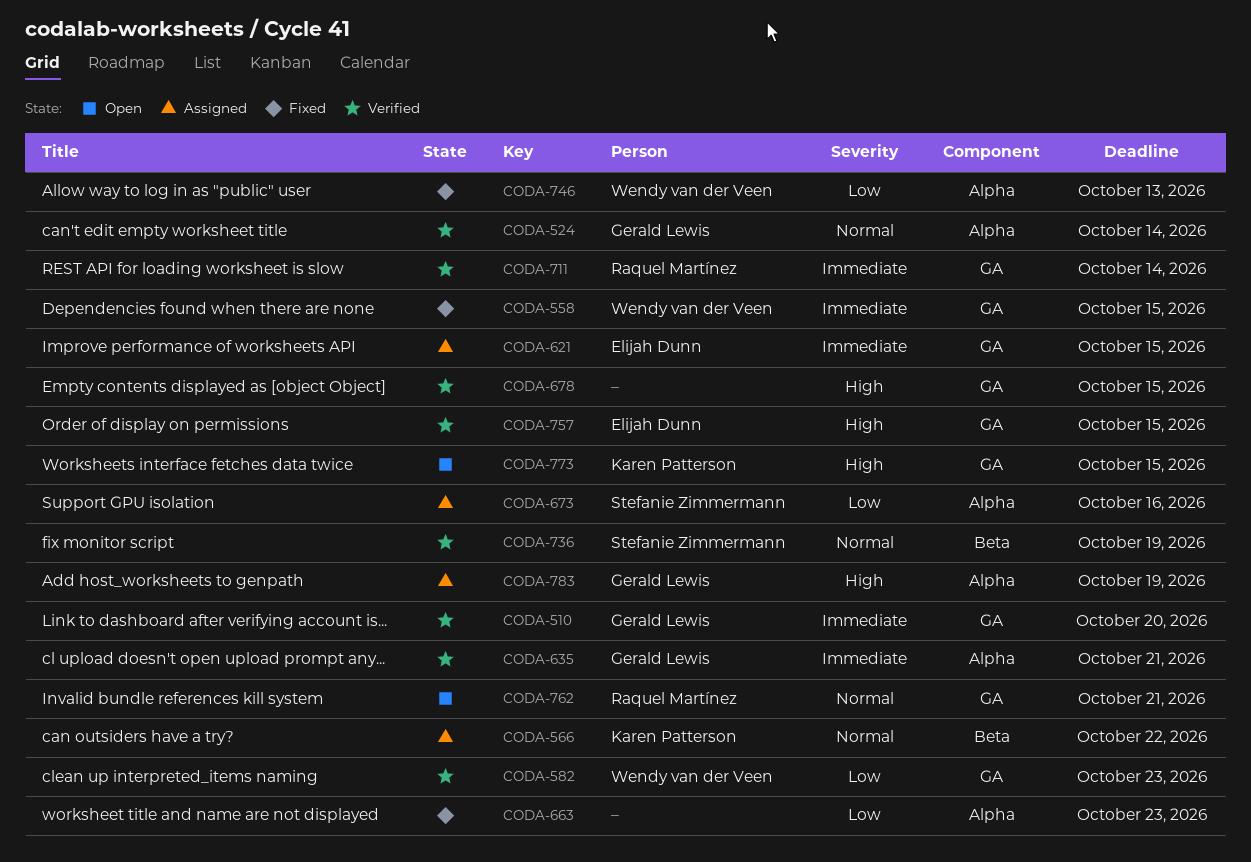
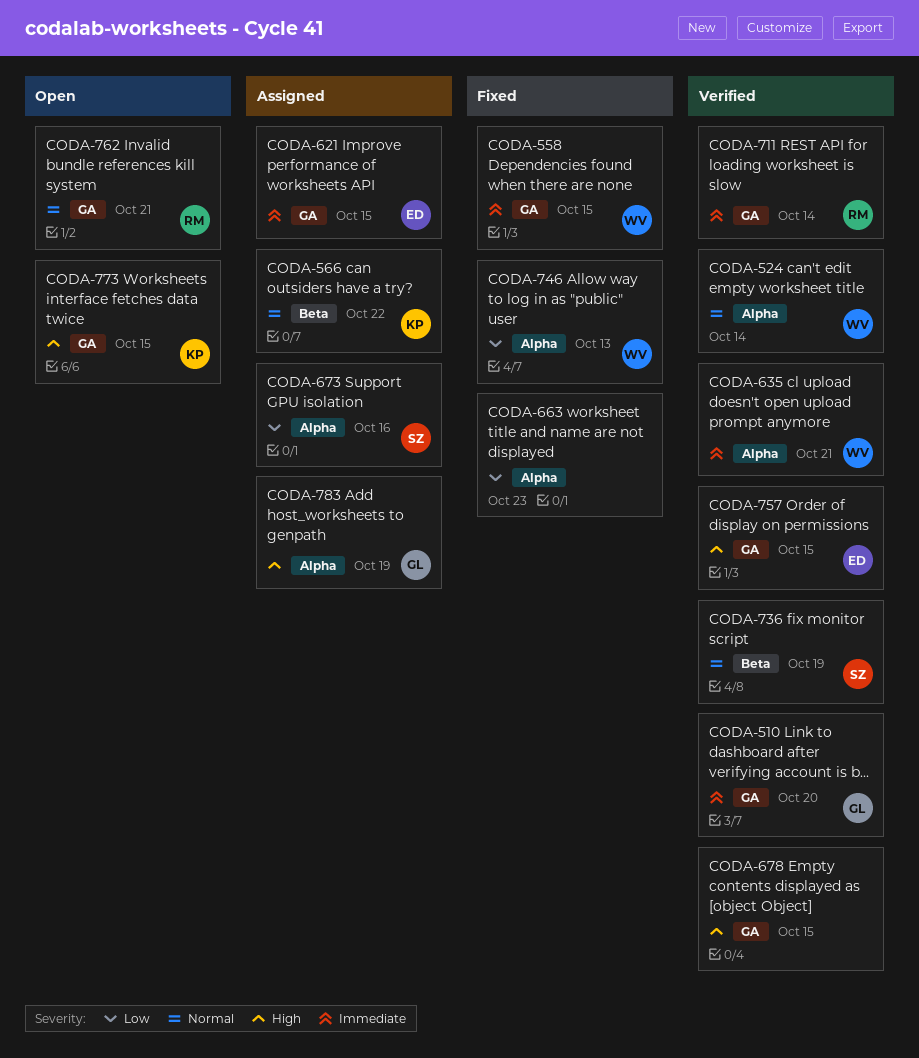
CODA-524, owner: Gerald Lewis -> Wendy van der Veen
CODA-582: present -> none
CODA-635, owner: Gerald Lewis -> Wendy van der Veen

